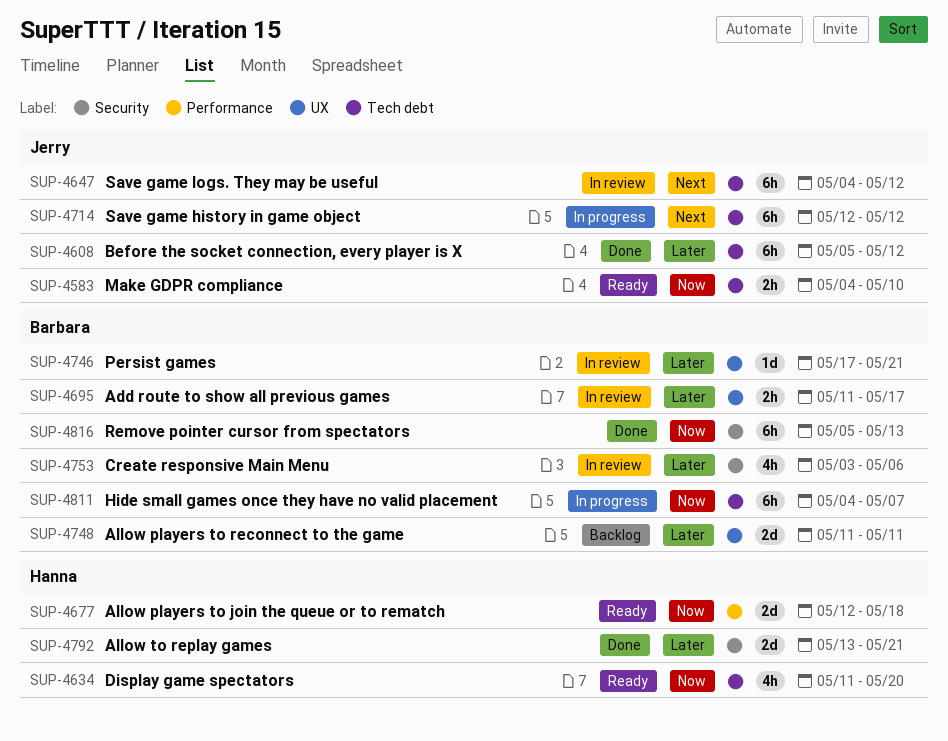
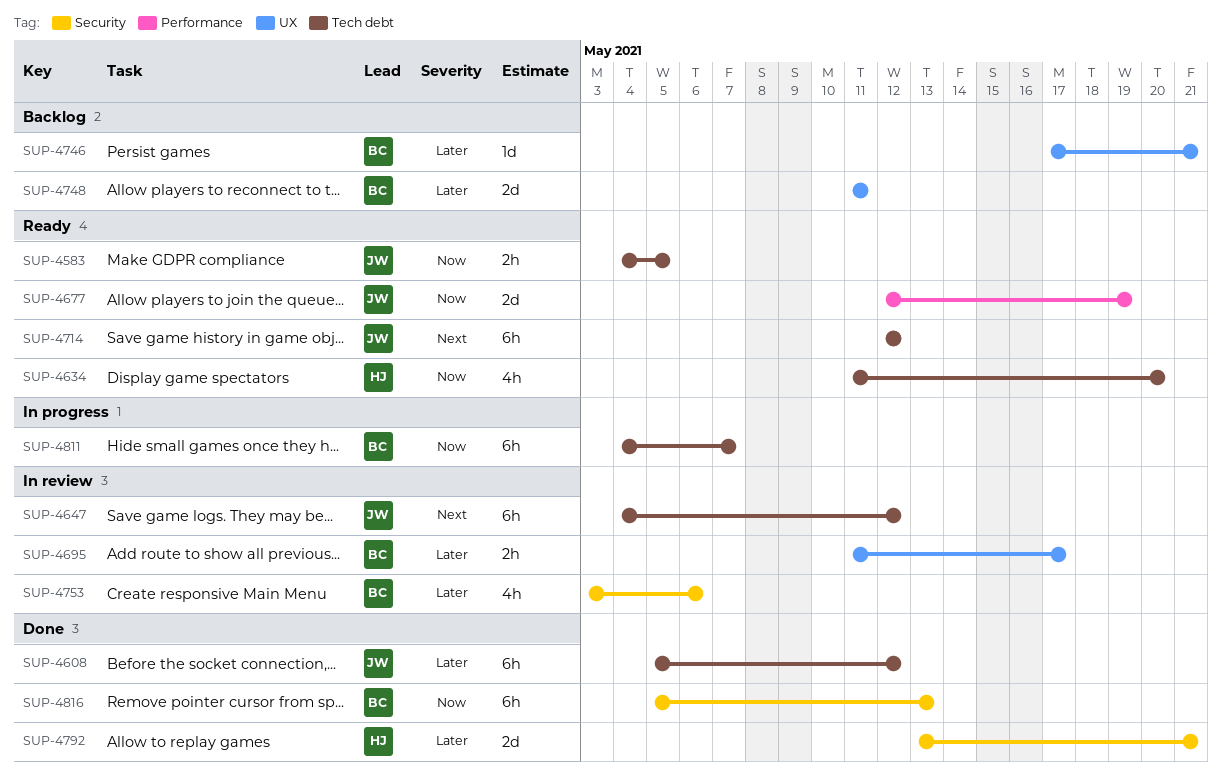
SUP-4583, due: May 10 -> May 5
SUP-4677, owner: Hanna -> Jerry
SUP-4677, due: May 18 -> May 19
SUP-4714, status: In progress -> Ready
SUP-4746, status: In review -> Backlog

